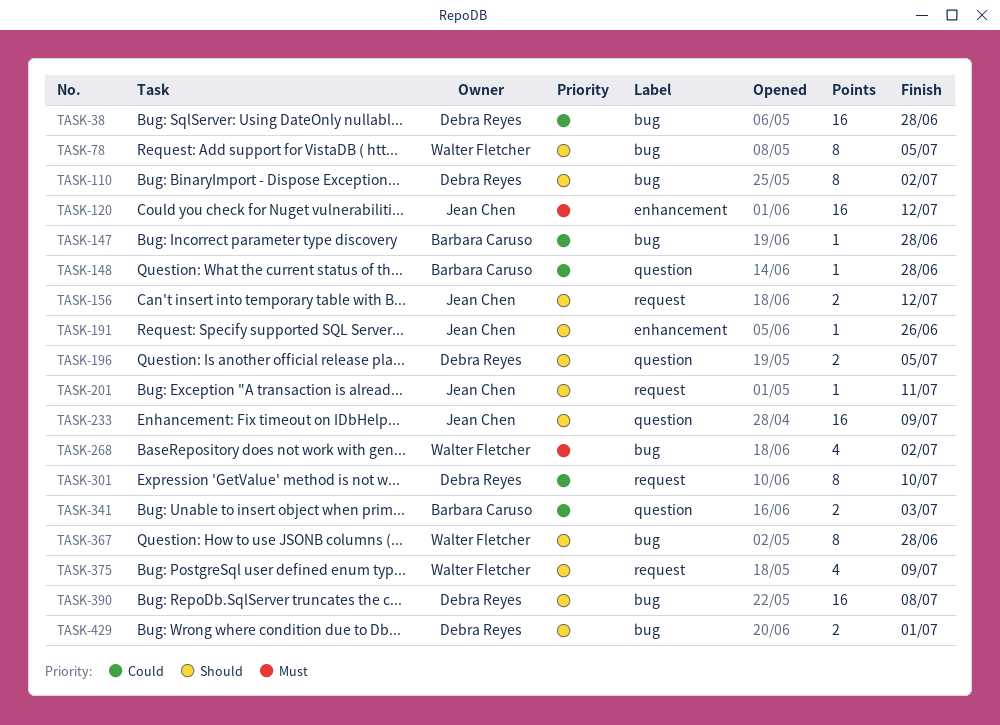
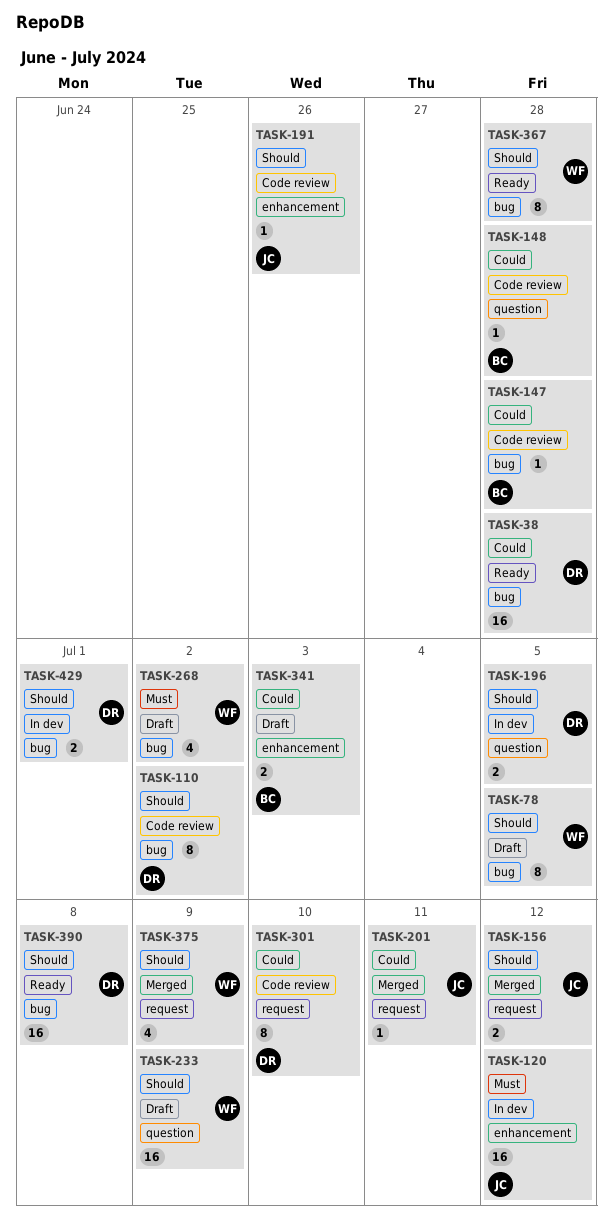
TASK-201, priority: Should -> Could
TASK-233, owner: Jean Chen -> Walter Fletcher
TASK-341, label: question -> enhancement

